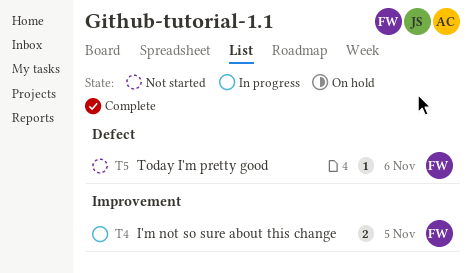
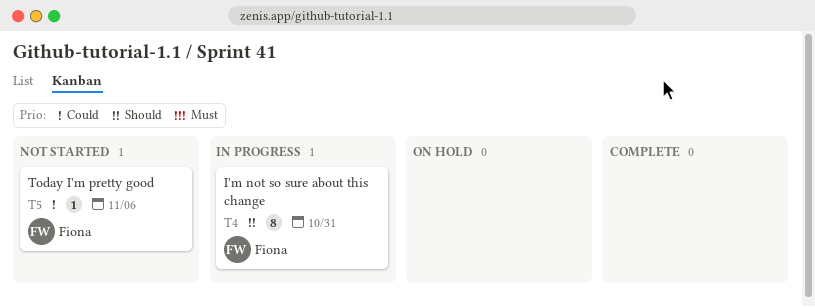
T4, estimate: 2 -> 8
T4, due: Nov 5 -> Oct 31

